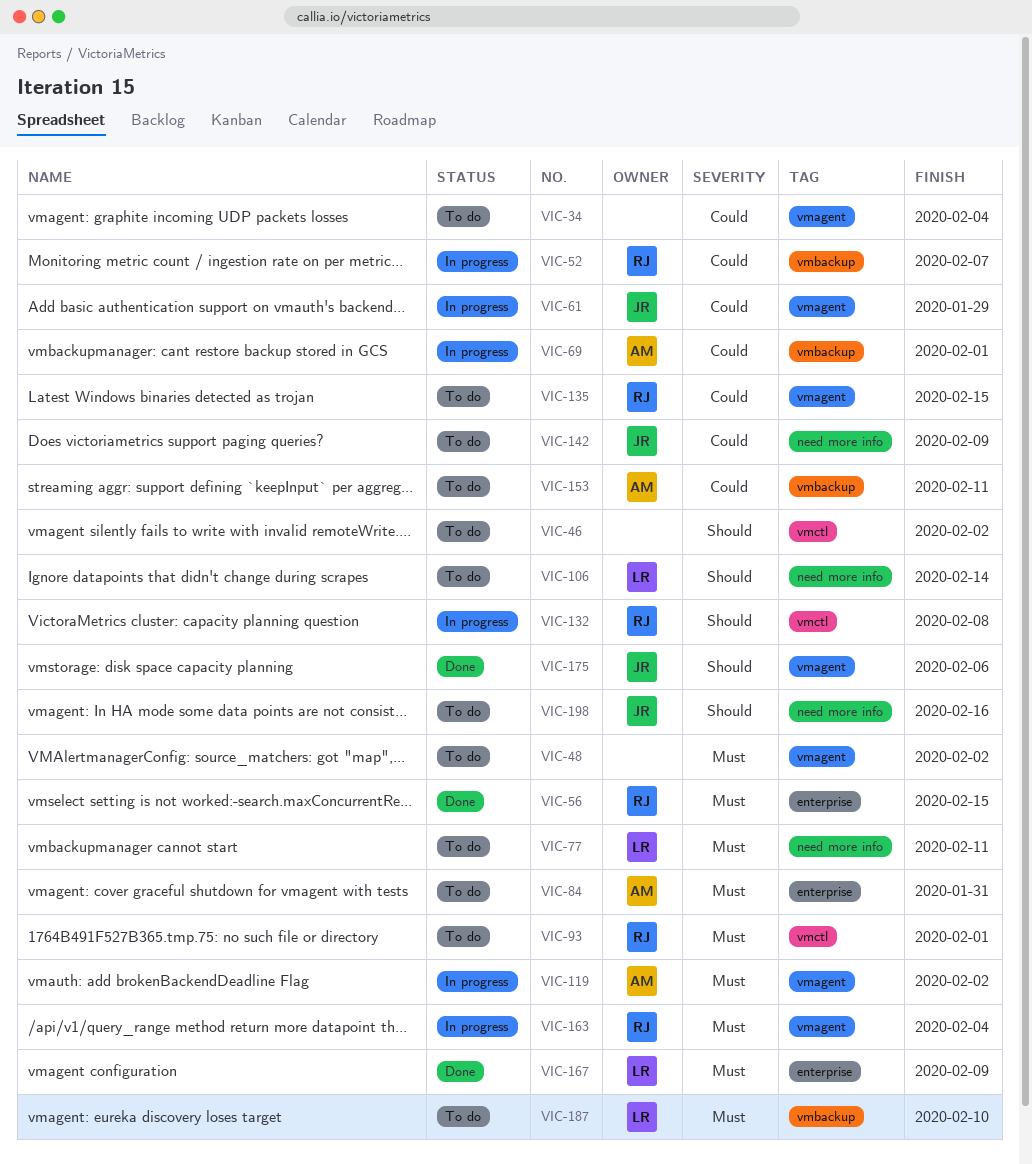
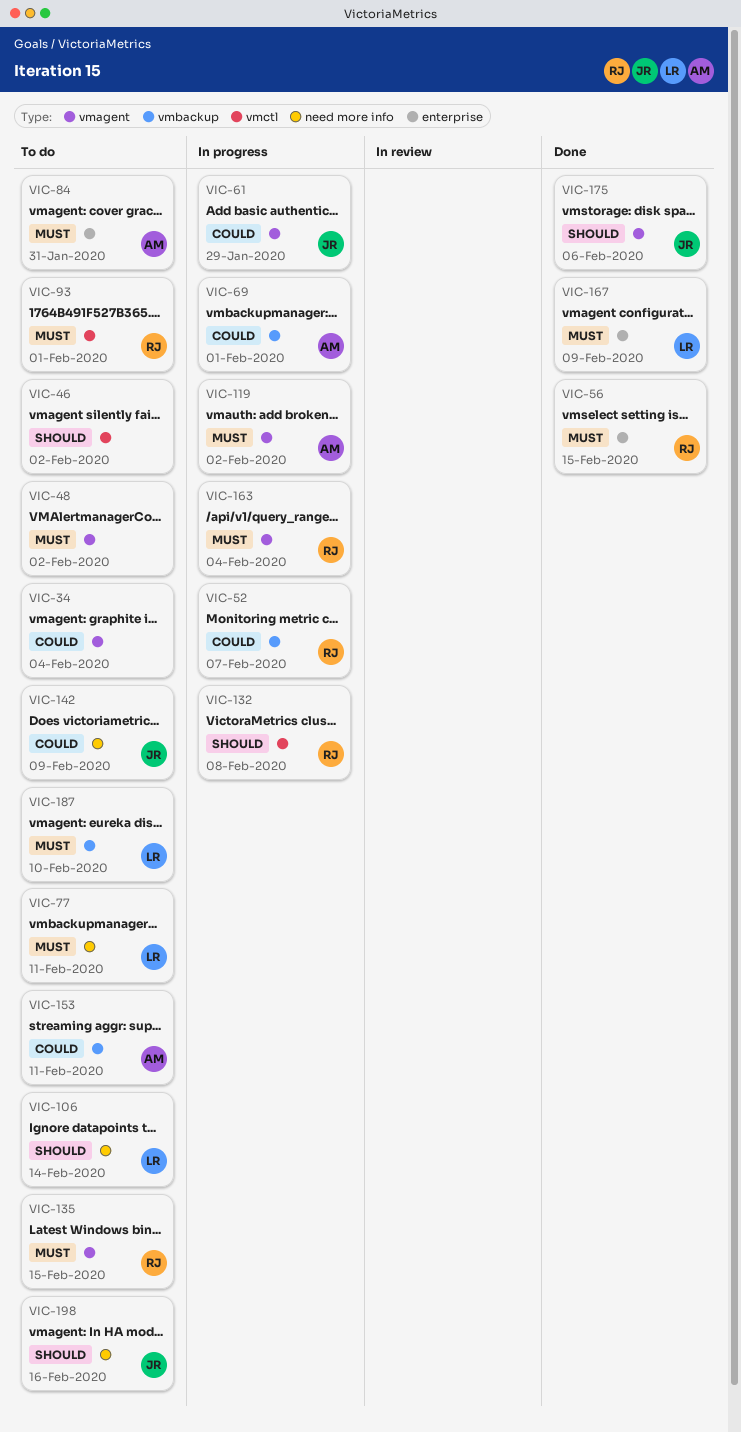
VIC-135, priority: Could -> Must

